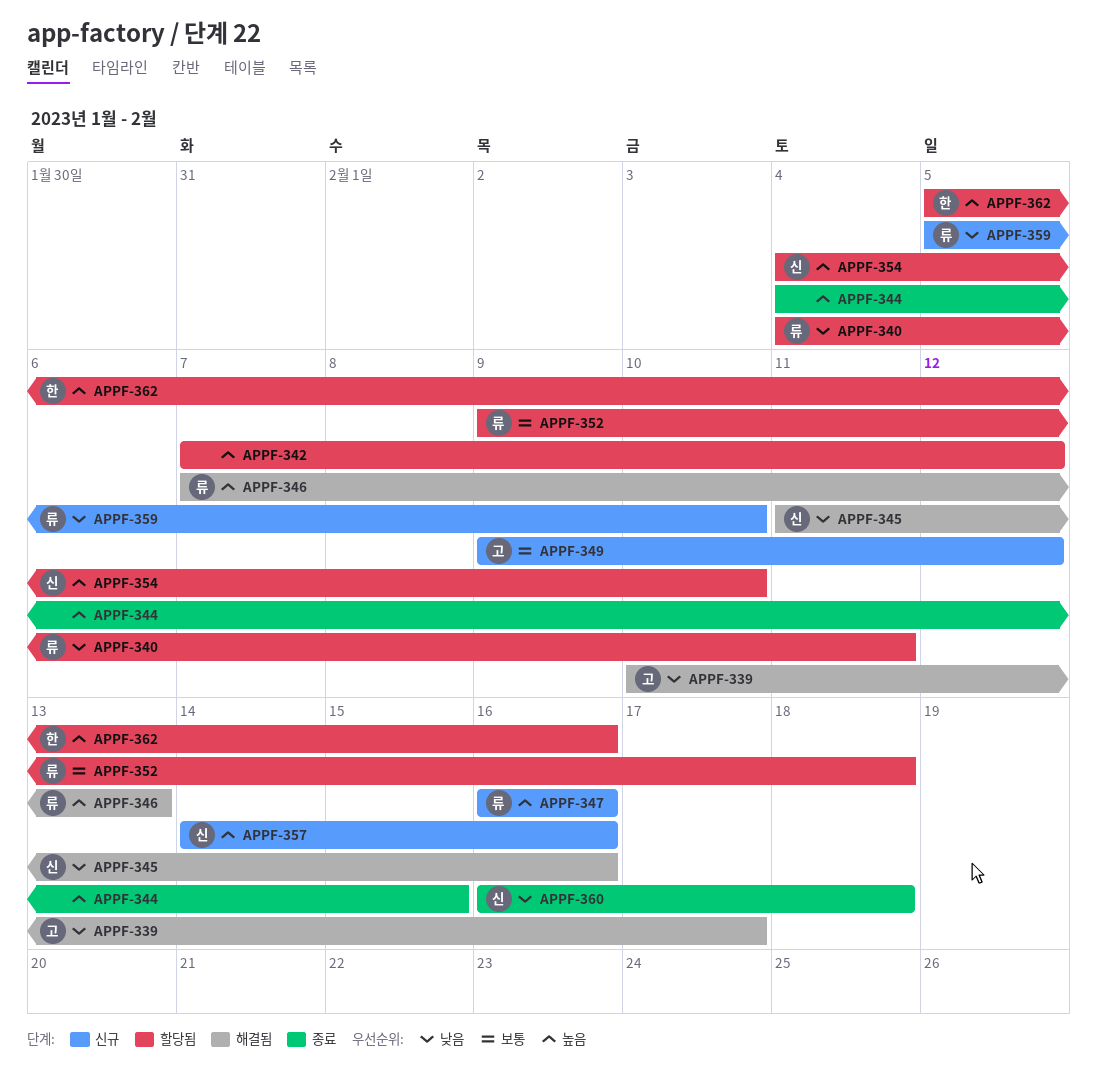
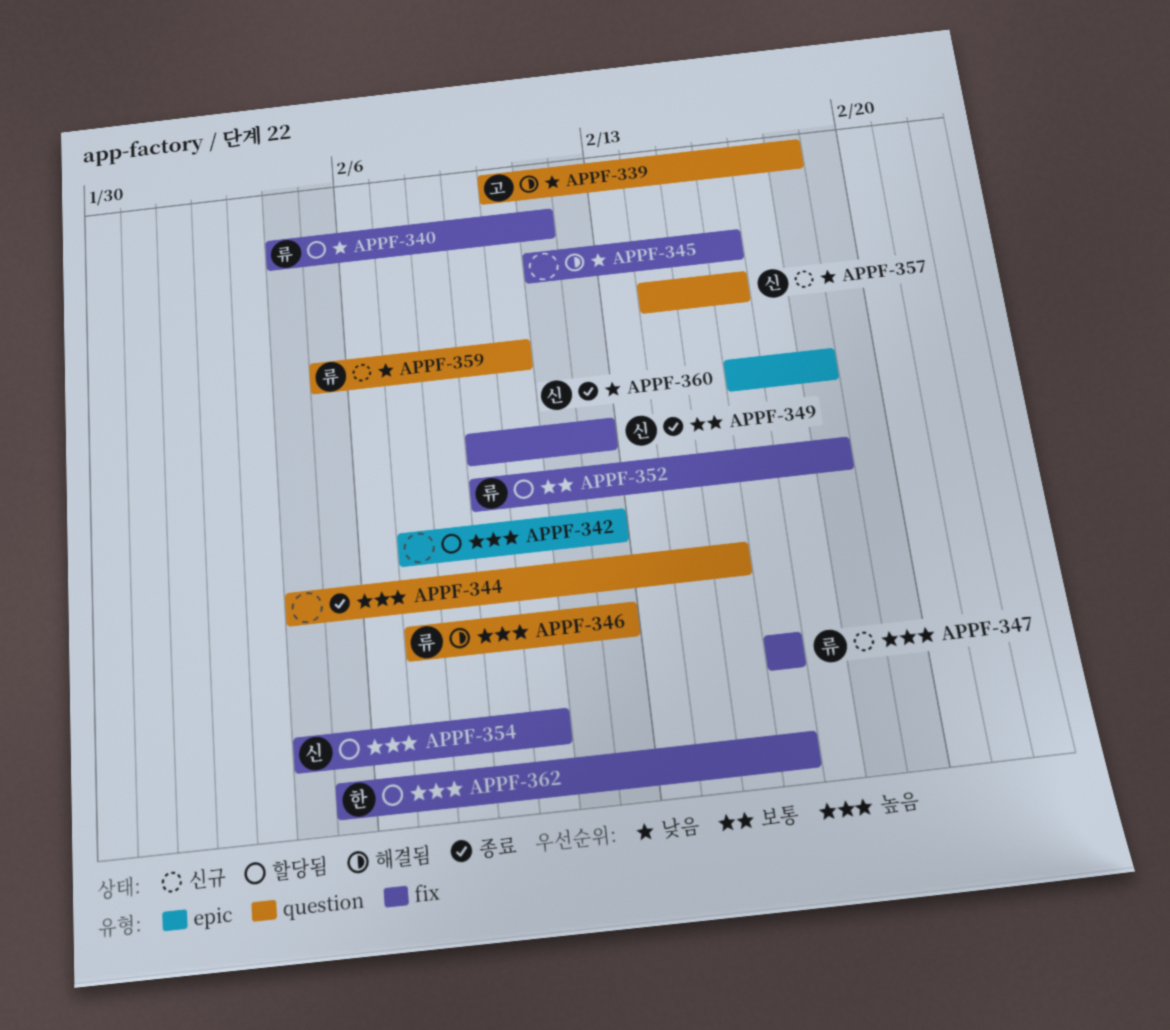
APPF-339, due: Feb 17 -> Feb 18
APPF-345, owner: 신 -> none
APPF-346, due: Feb 13 -> Feb 12
APPF-349, status: 신규 -> 종료
APPF-349, owner: 고 -> 신
APPF-357, priority: 높음 -> 낮음

